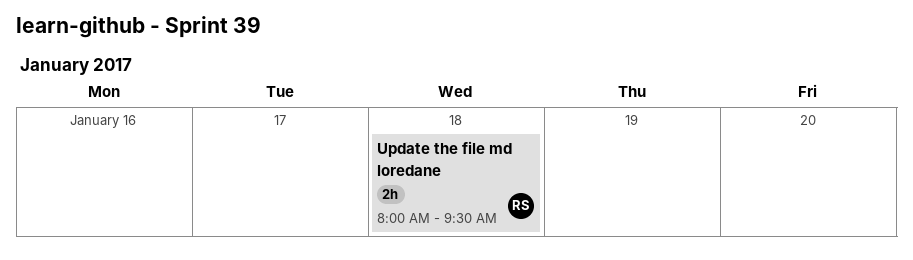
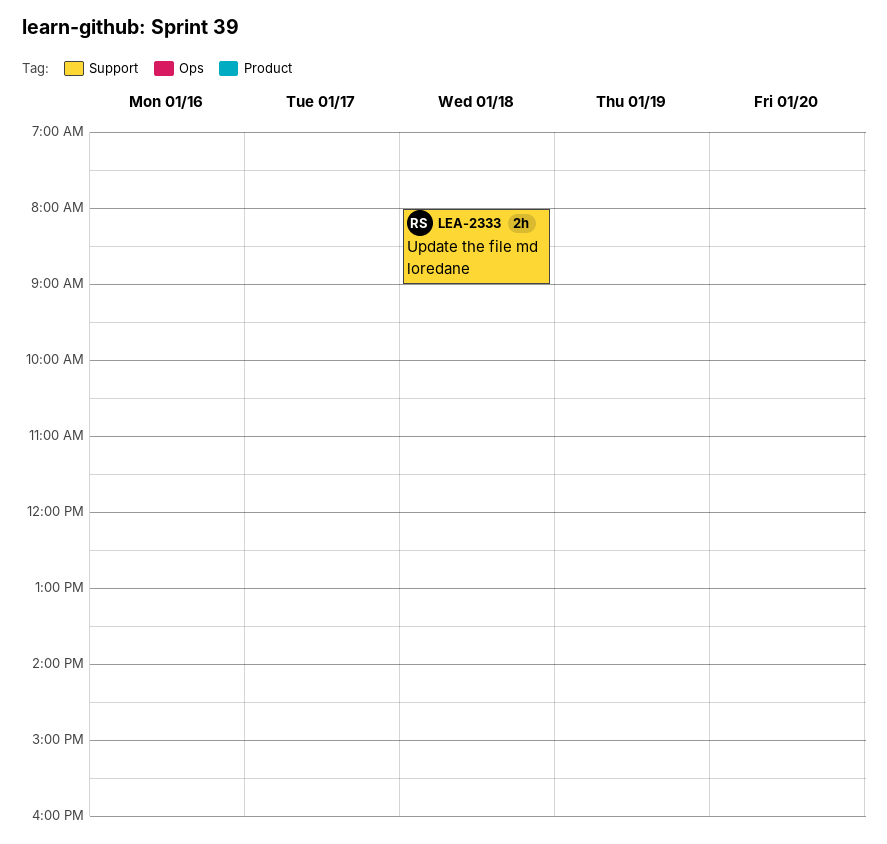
Update the file md loredane, ends: 09:30 -> 09:00

